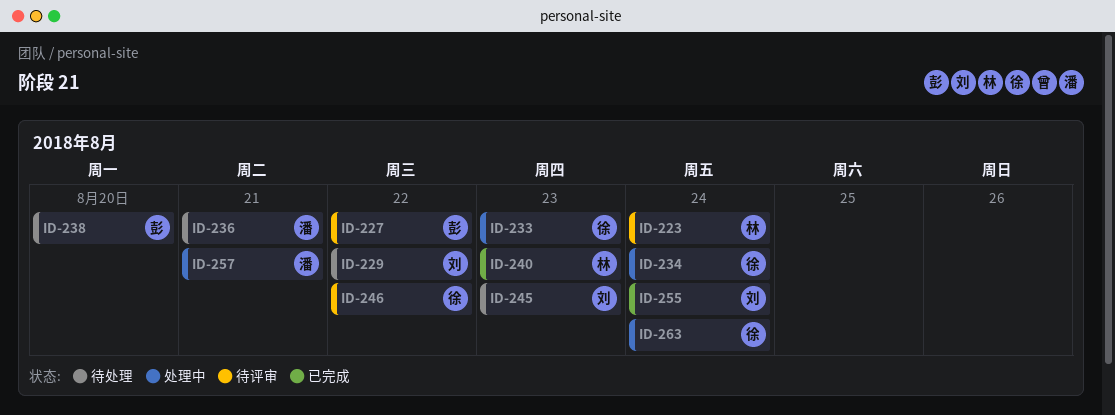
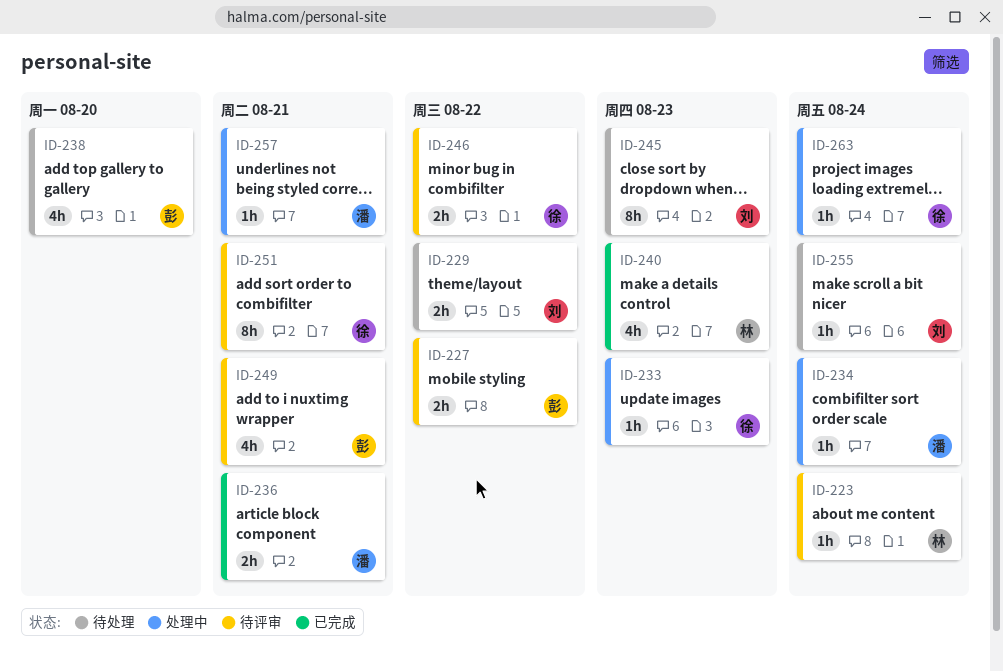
ID-234, owner: 徐 -> 潘
ID-236, status: 待处理 -> 已完成
ID-249: none -> present
ID-251: none -> present
ID-255, status: 已完成 -> 待处理

